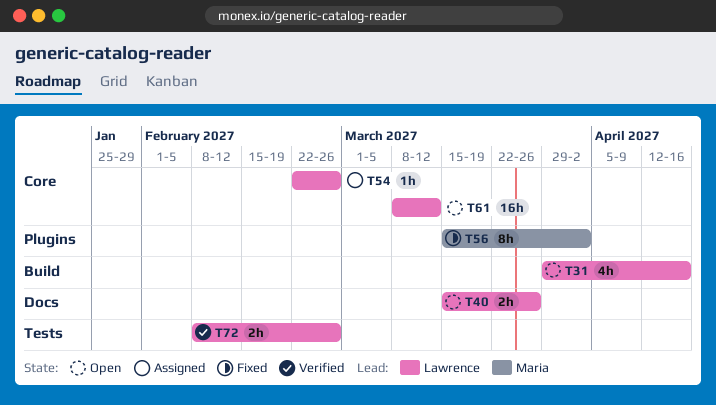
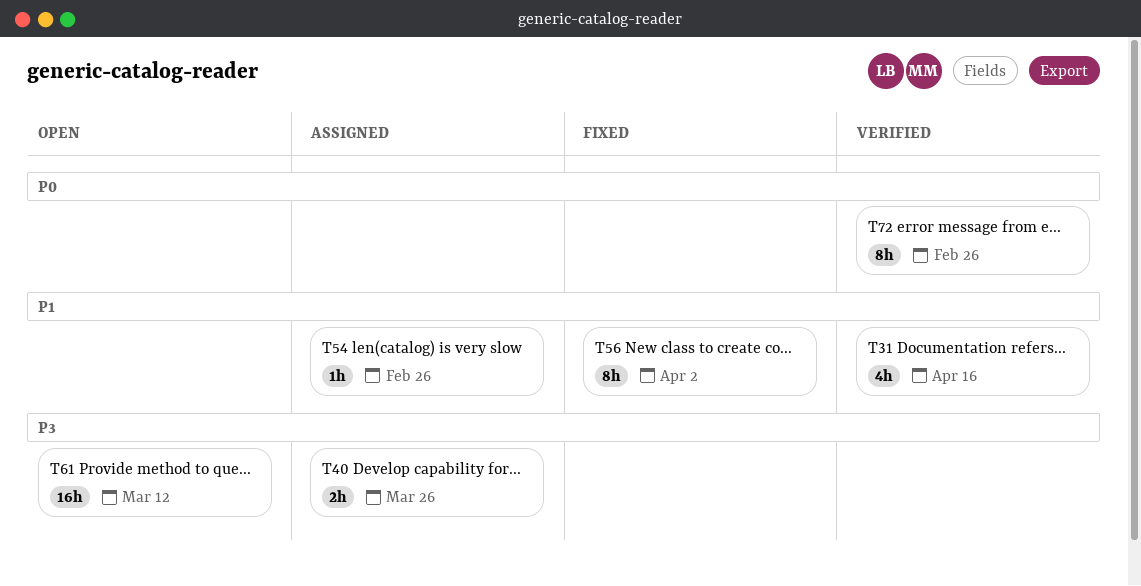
T31, status: Open -> Verified
T40, status: Open -> Assigned
T72, estimate: 2h -> 8h

